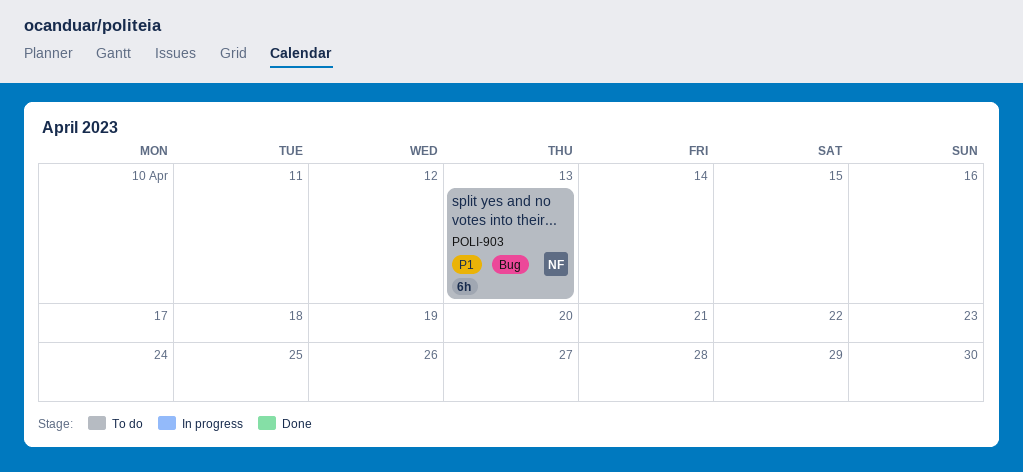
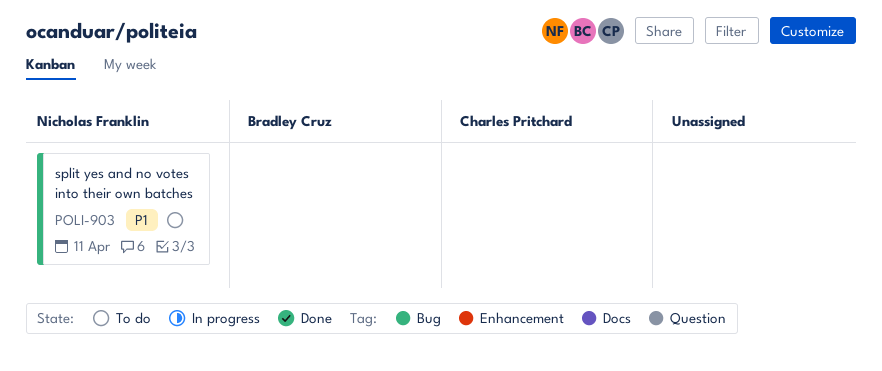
POLI-903, due: Apr 13 -> Apr 11

